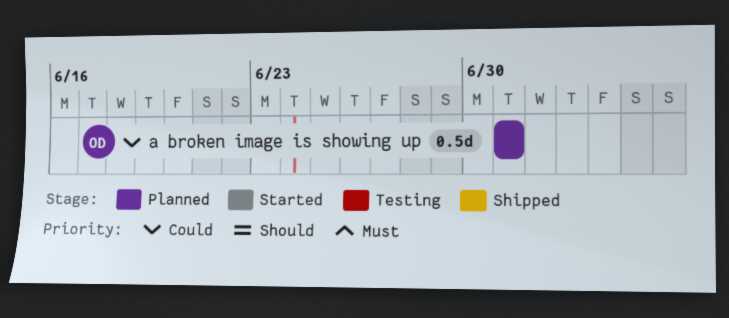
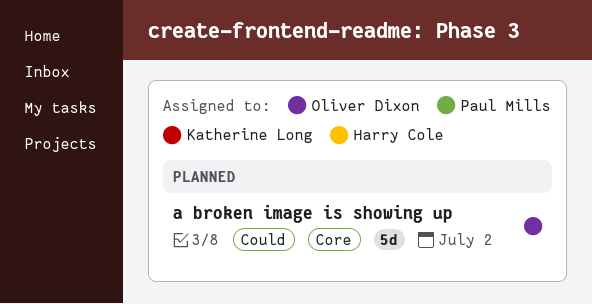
a broken image is showing up, estimate: 0.5d -> 5d
a broken image is showing up, due: Jul 1 -> Jul 2

